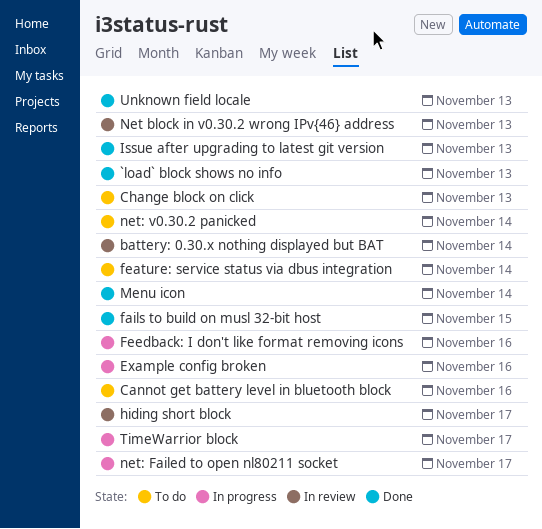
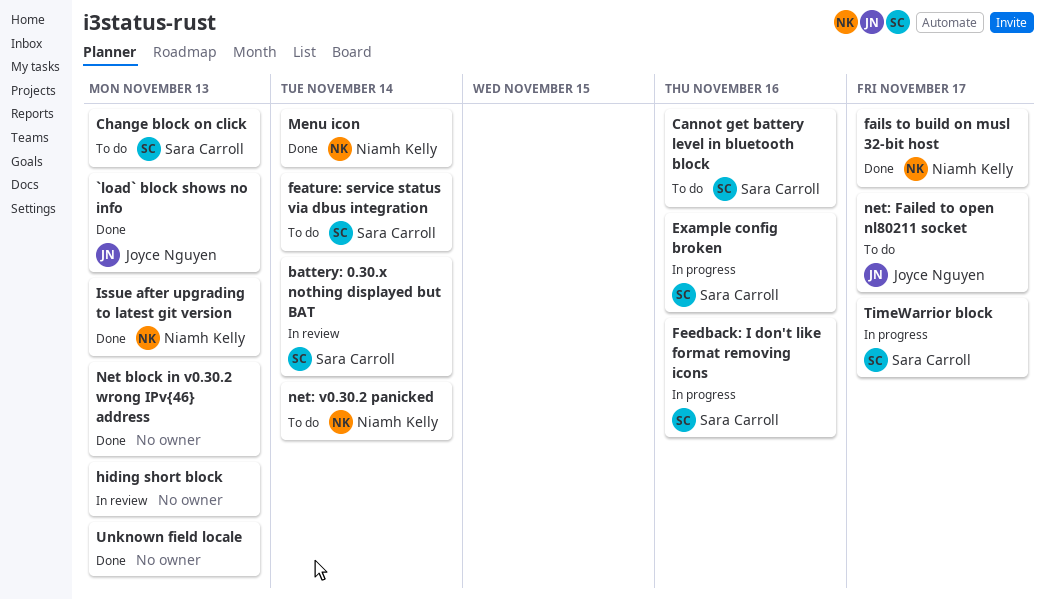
fails to build on musl 32-bit host, due: Nov 15 -> Nov 17
hiding short block, due: Nov 17 -> Nov 13
Net block in v0.30.2 wrong IPv{46} address, status: In review -> Done
net: Failed to open nl80211 socket, status: In progress -> To do

